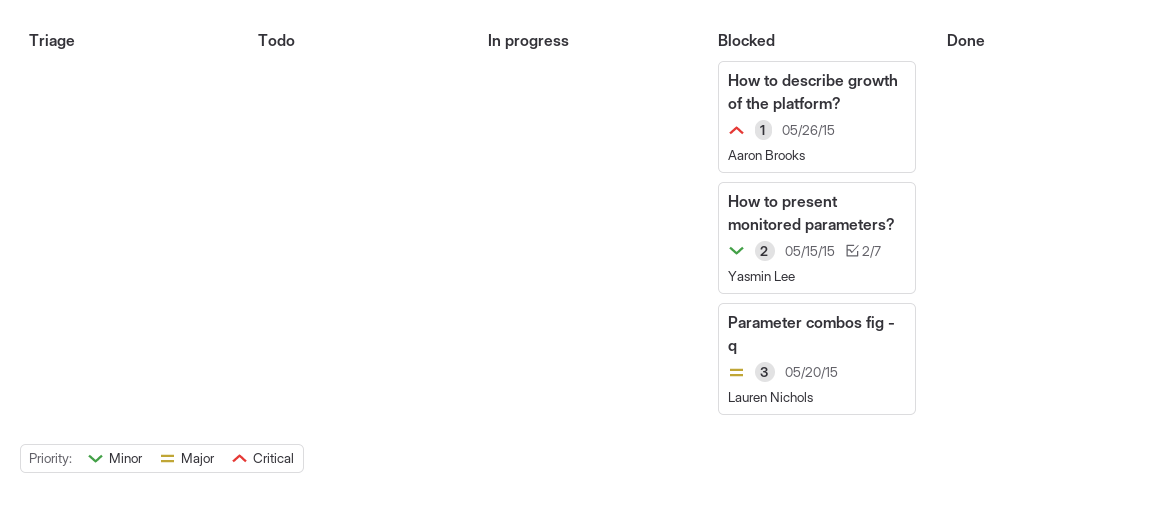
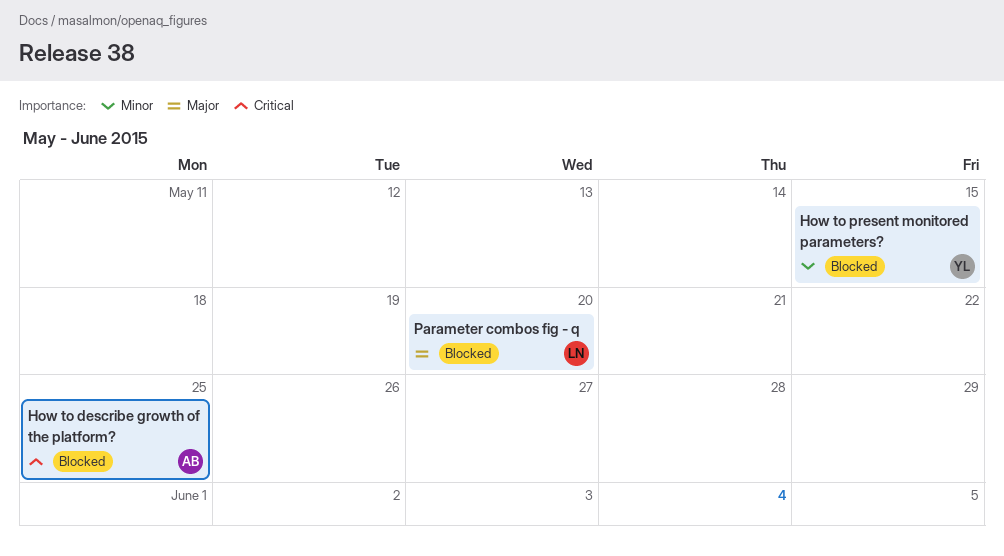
How to describe growth of the platform?, due: May 26 -> May 25

